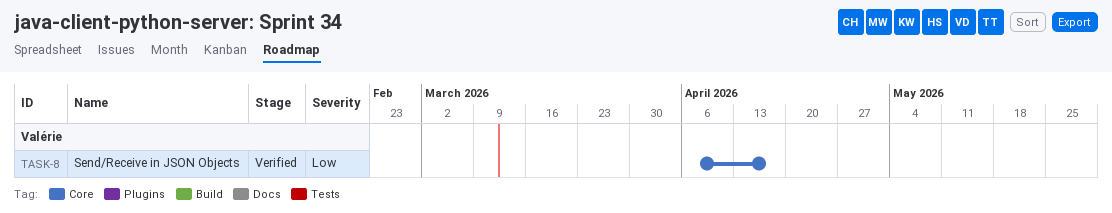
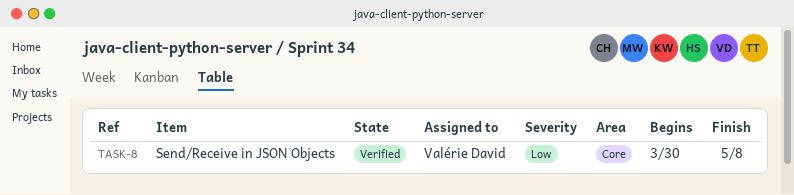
TASK-8, start: Apr 6 -> Mar 30
TASK-8, due: Apr 17 -> May 8

